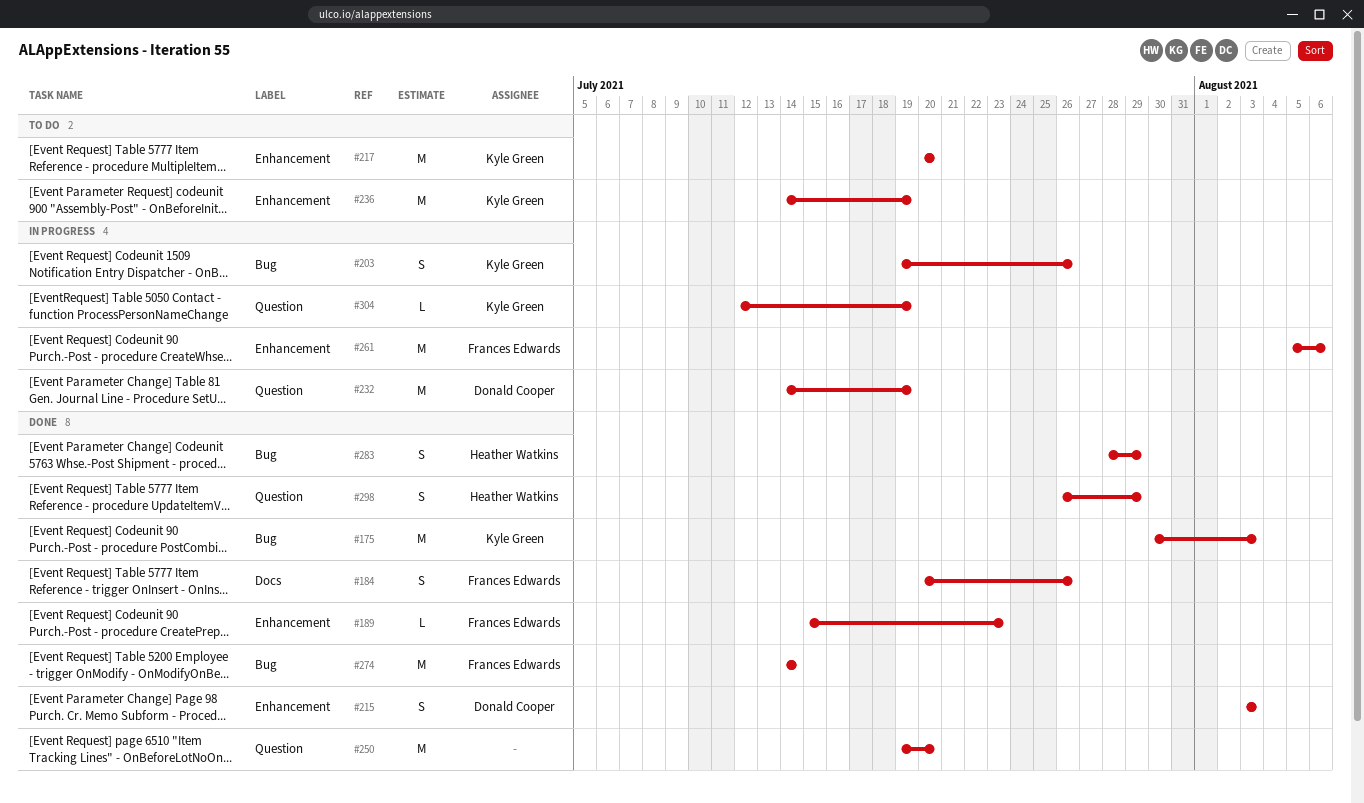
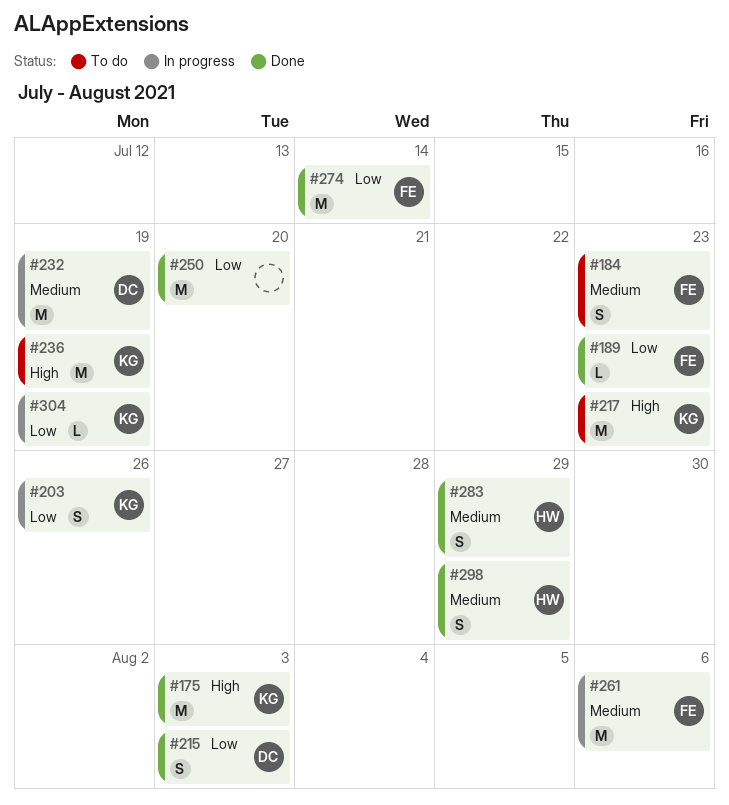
#184, status: Done -> To do
#184, due: Jul 26 -> Jul 23
#217, due: Jul 20 -> Jul 23

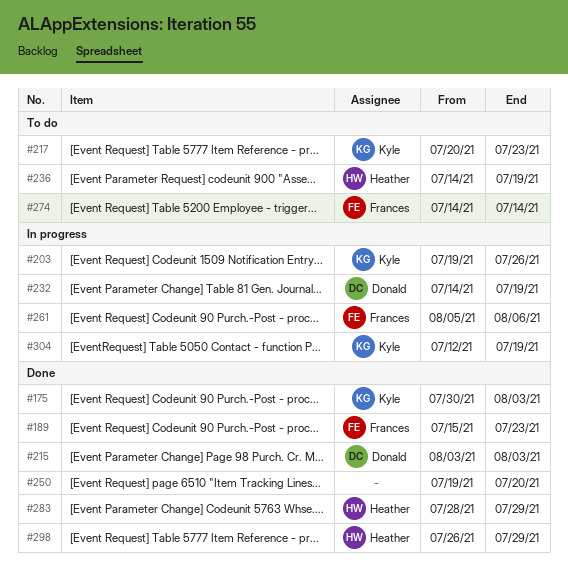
#184: present -> none
#236, owner: Kyle -> Heather
#274, status: Done -> To do

